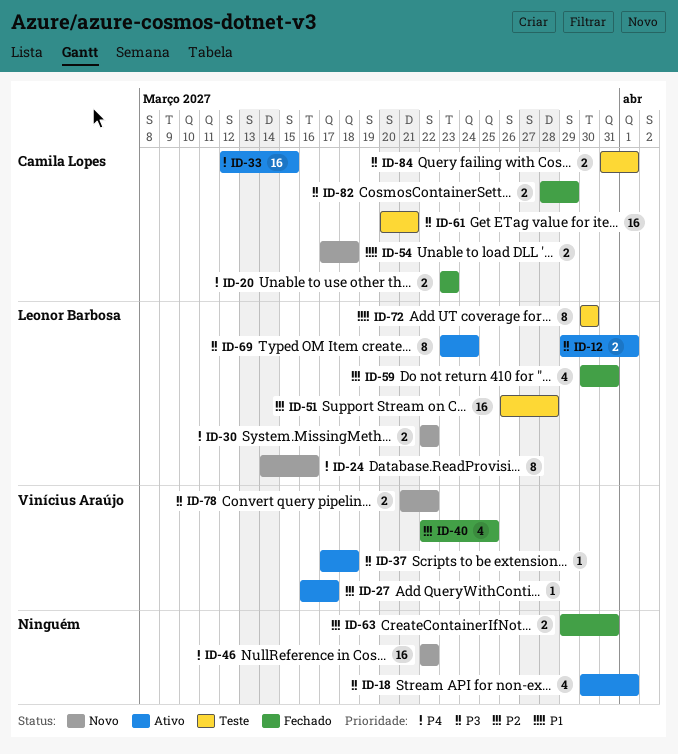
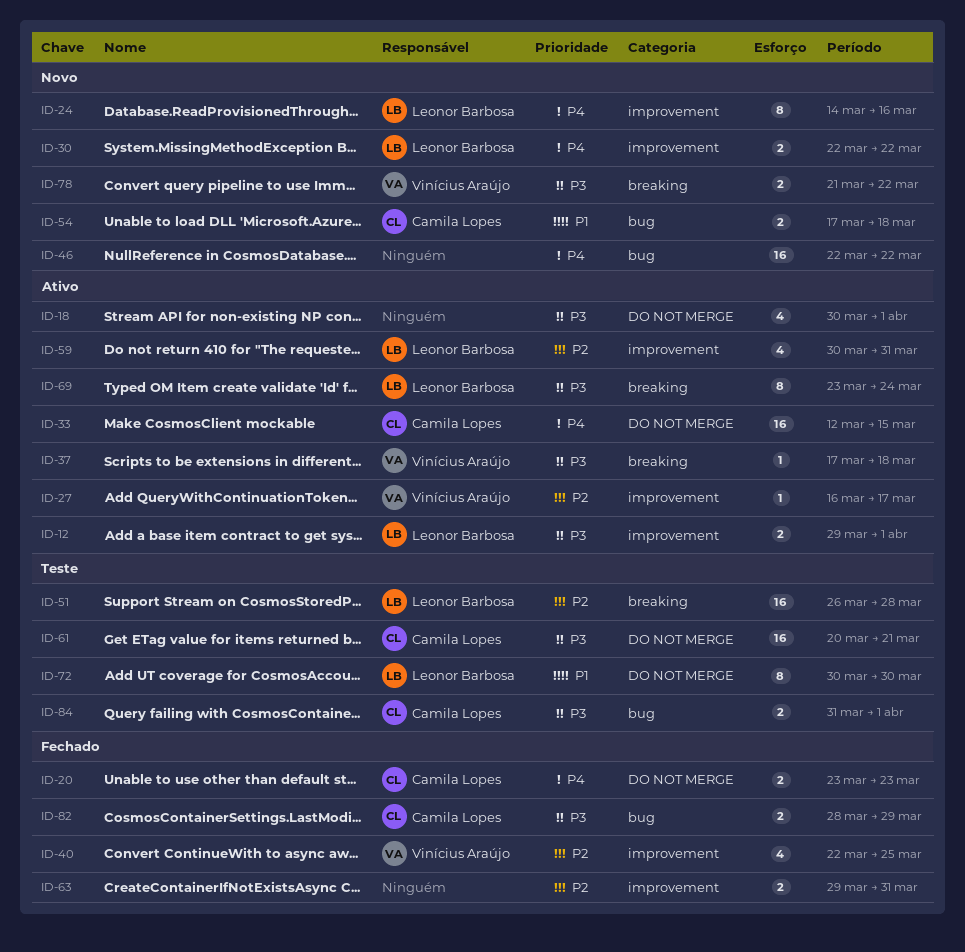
ID-59, status: Fechado -> Ativo

